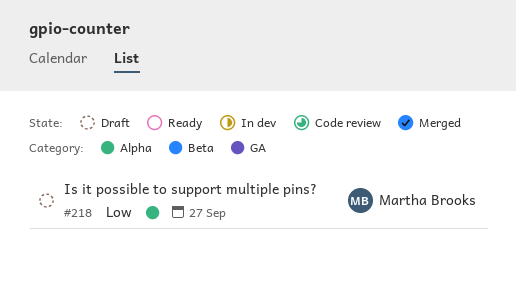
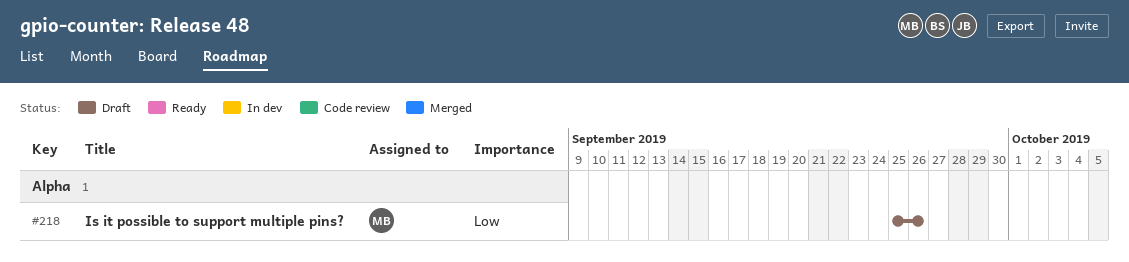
#218, due: Sep 27 -> Sep 26

